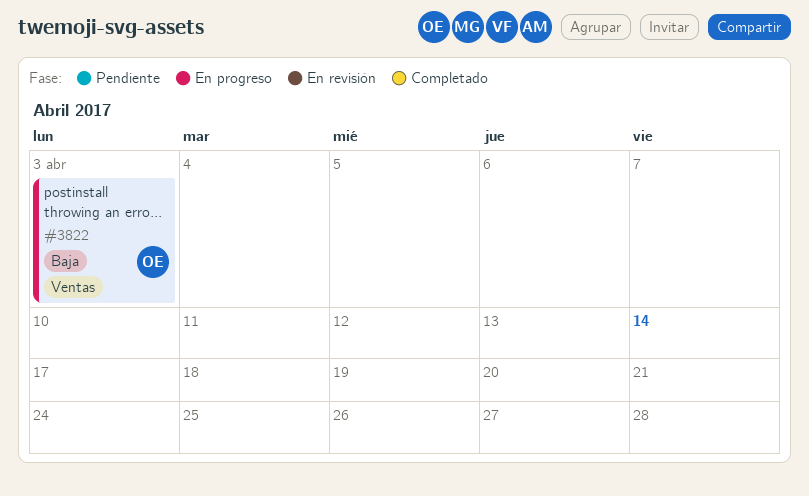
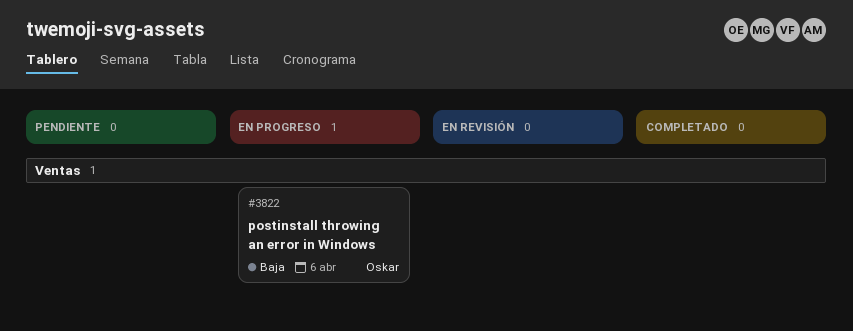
#3822, due: Apr 3 -> Apr 6

